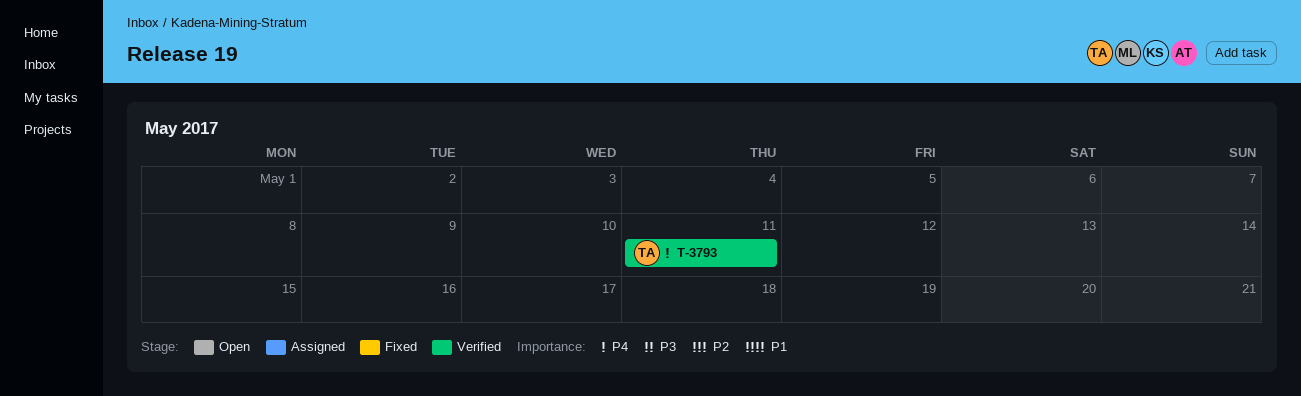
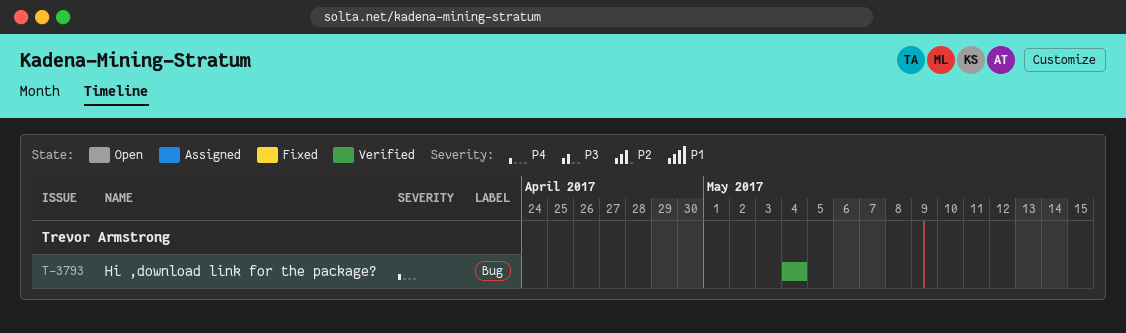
T-3793, start: May 11 -> May 4
T-3793, due: May 11 -> May 4

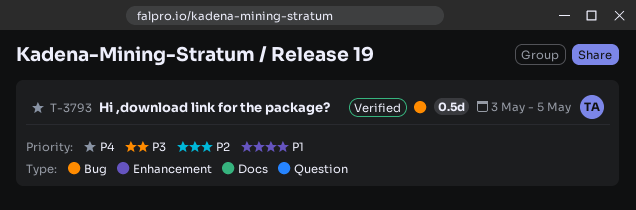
T-3793, start: May 4 -> May 3
T-3793, due: May 4 -> May 5

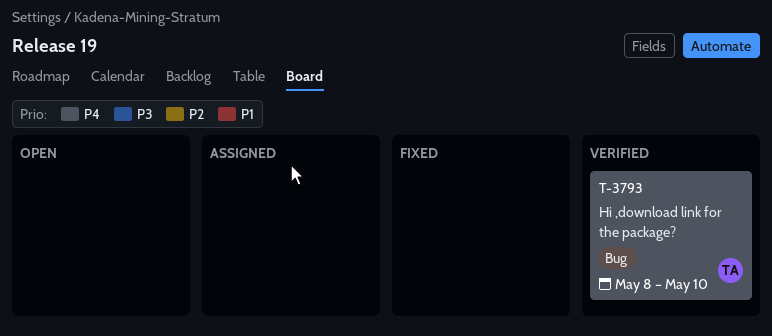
T-3793, start: May 3 -> May 8
T-3793, due: May 5 -> May 10

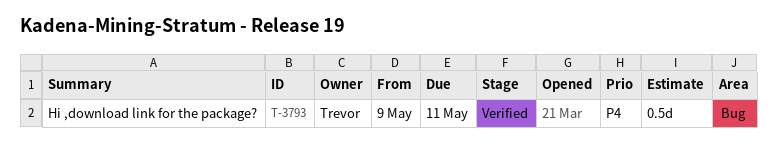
T-3793, start: May 8 -> May 9
T-3793, due: May 10 -> May 11

